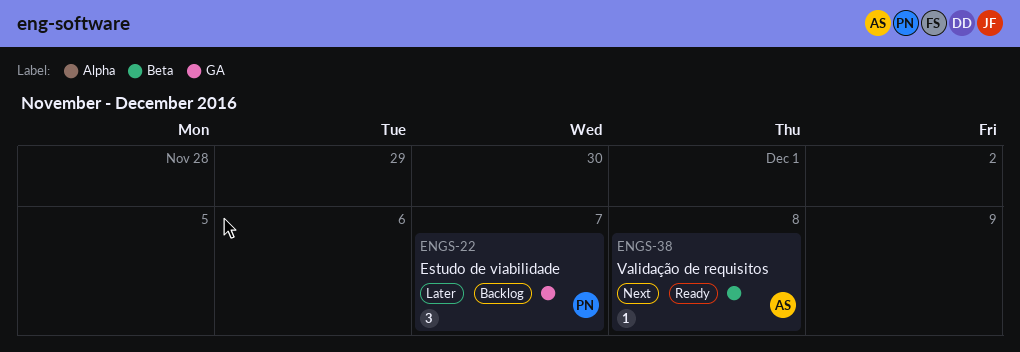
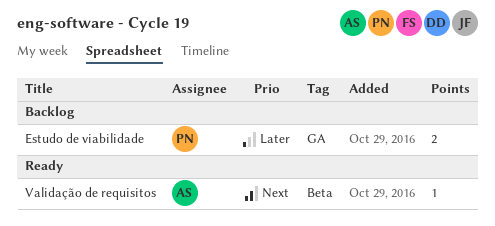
Estudo de viabilidade, estimate: 3 -> 2

